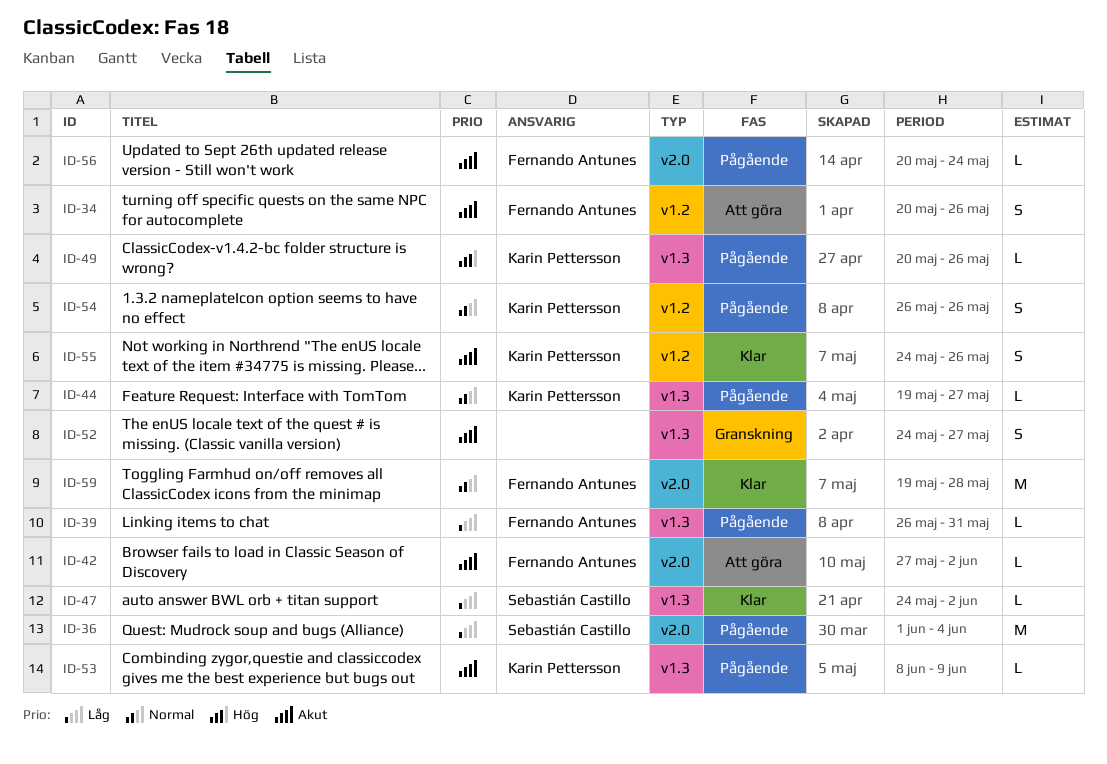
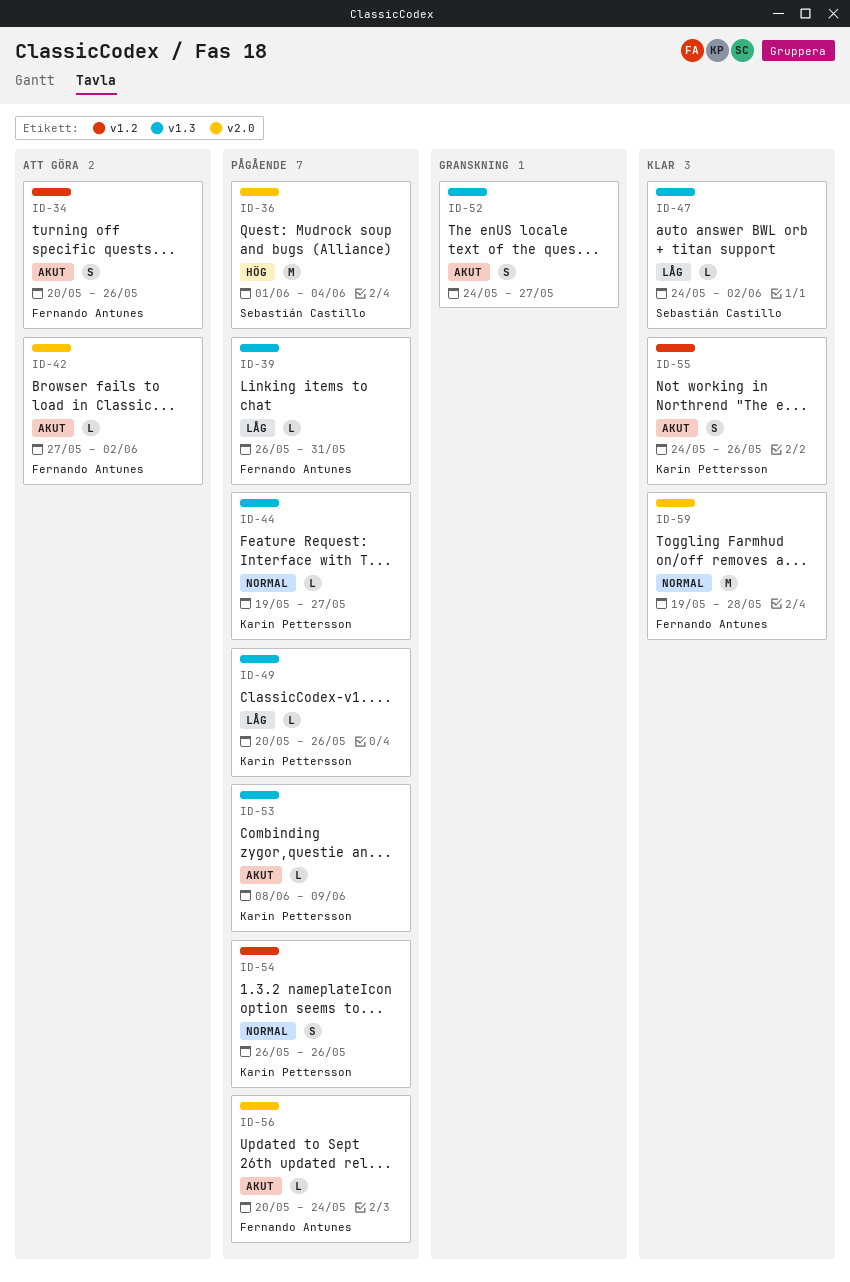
ID-36, priority: Låg -> Hög
ID-49, priority: Hög -> Låg

